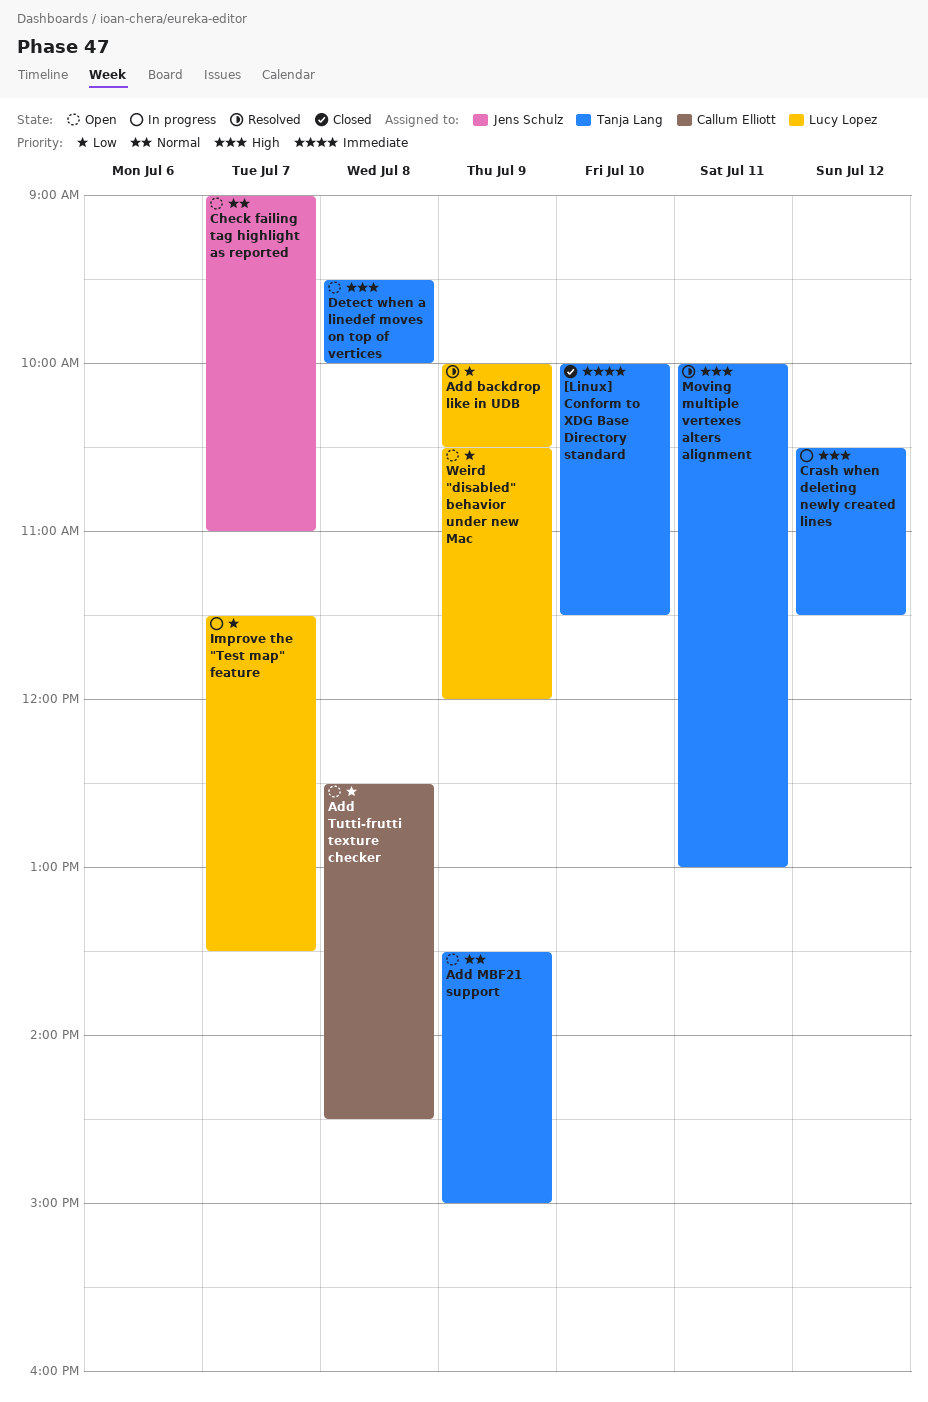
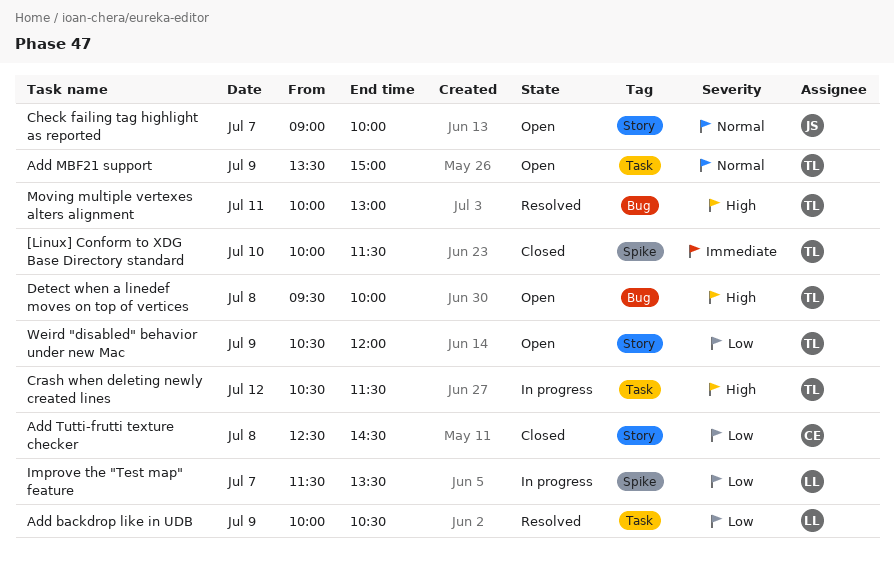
Add Tutti-frutti texture checker, status: Open -> Closed
Check failing tag highlight as reported, ends: 11:00 -> 10:00
Weird "disabled" behavior under new Mac, owner: Lucy Lopez -> Tanja Lang

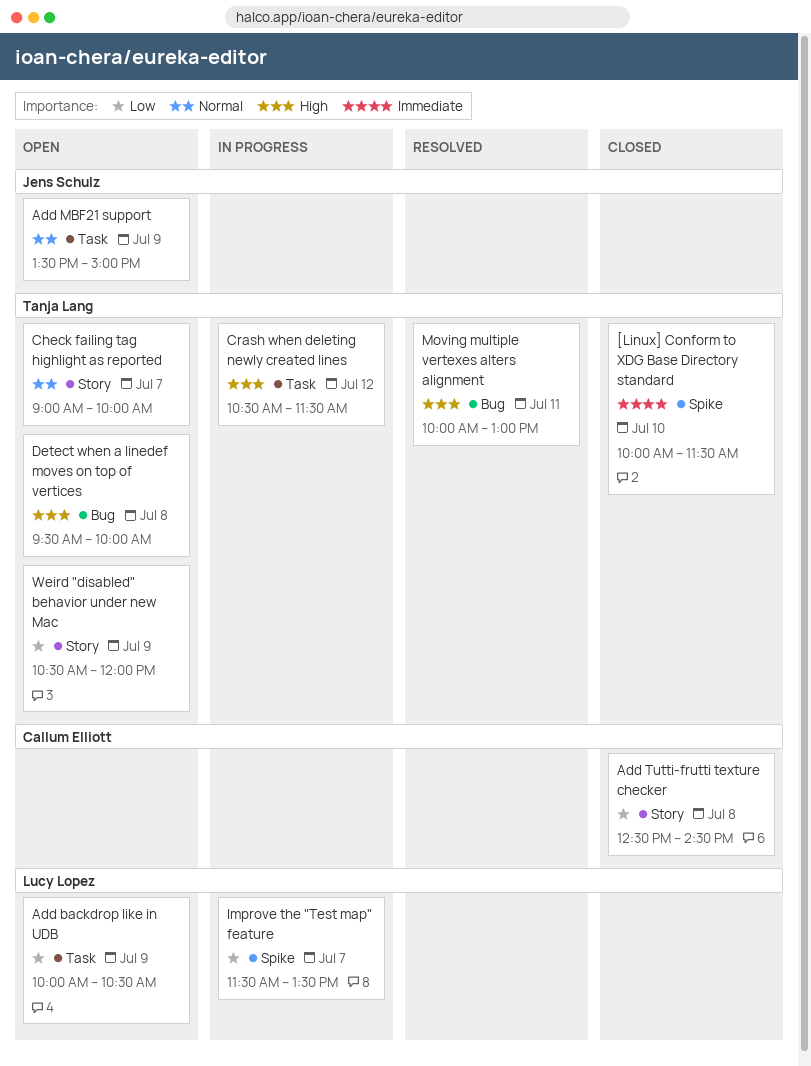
Add backdrop like in UDB, status: Resolved -> Open
Add MBF21 support, owner: Tanja Lang -> Jens Schulz
Check failing tag highlight as reported, owner: Jens Schulz -> Tanja Lang

